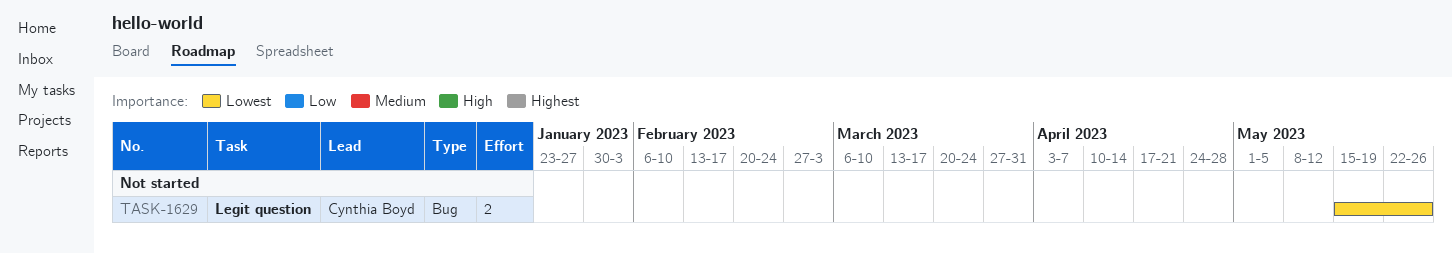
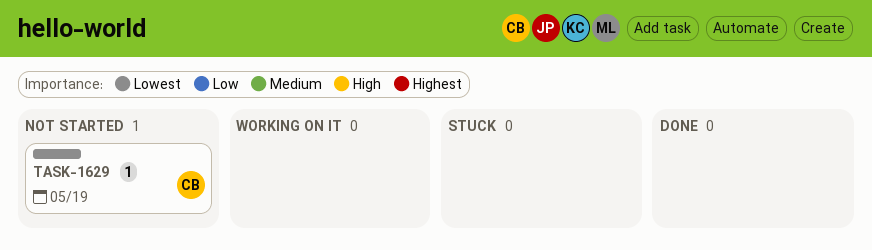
TASK-1629, estimate: 2 -> 1
TASK-1629, due: May 26 -> May 19

